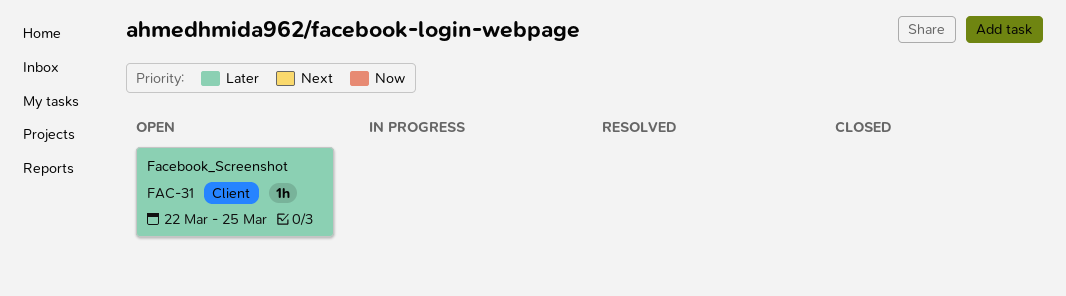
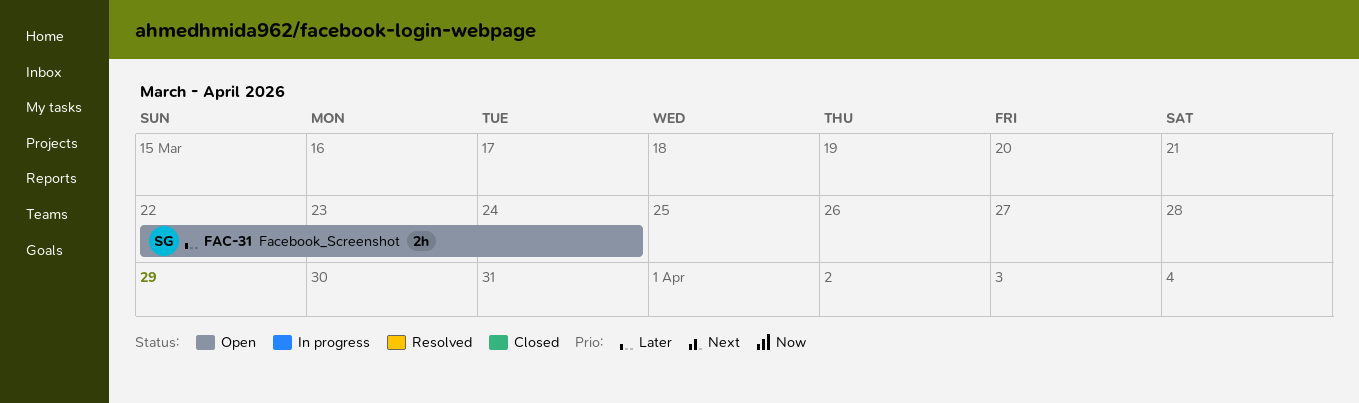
FAC-31, estimate: 1h -> 2h
FAC-31, due: Mar 25 -> Mar 24

